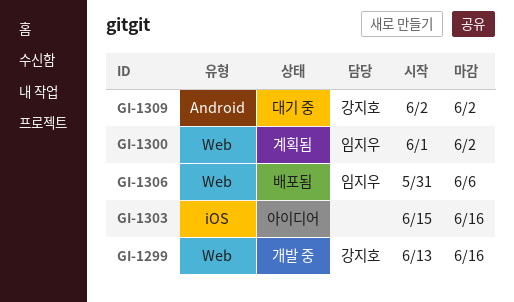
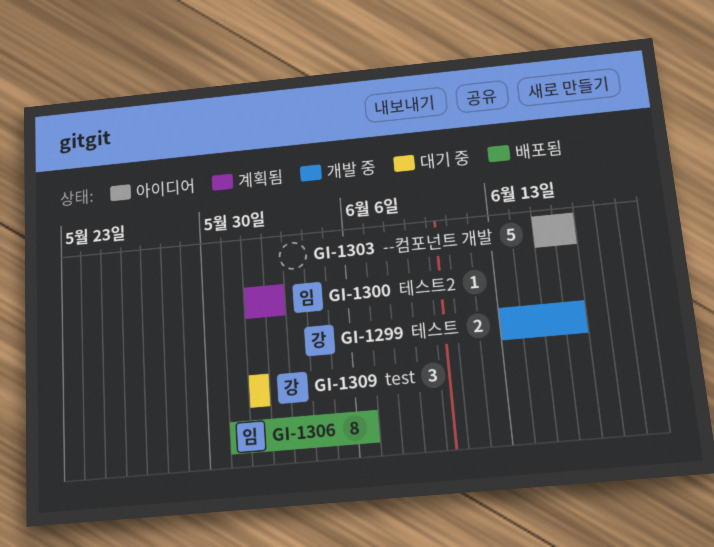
GI-1309, start: Jun 2 -> Jun 1
GI-1309, due: Jun 2 -> Jun 1

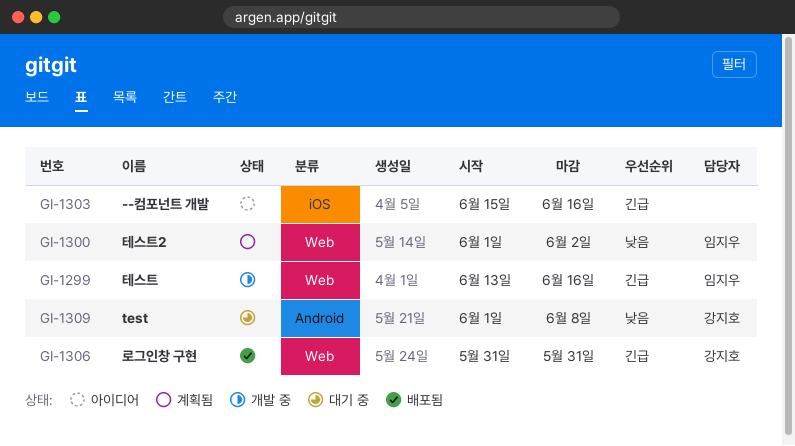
GI-1299, owner: 강지호 -> 임지우
GI-1306, owner: 임지우 -> 강지호
GI-1306, due: Jun 6 -> May 31
GI-1309, due: Jun 1 -> Jun 8

